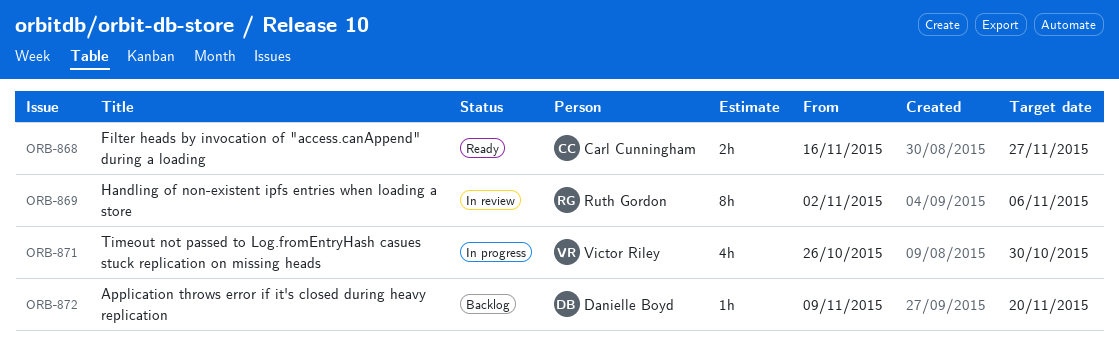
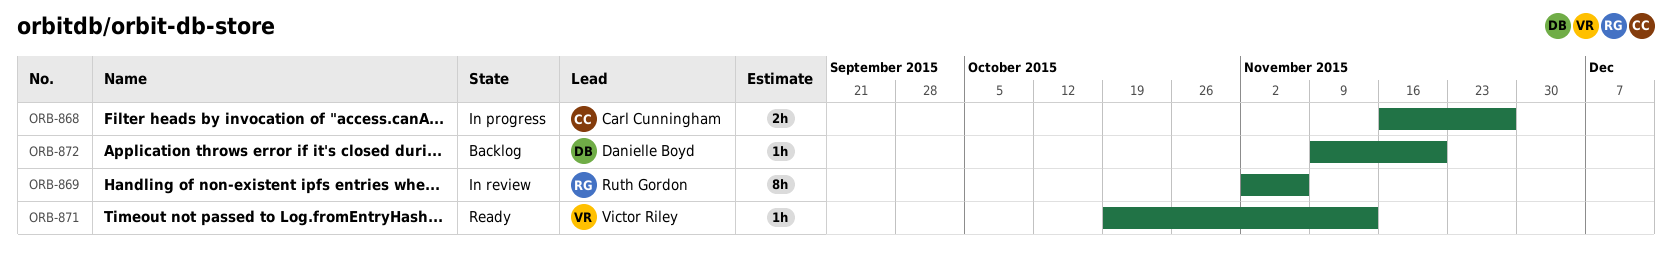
ORB-868, status: Ready -> In progress
ORB-871, status: In progress -> Ready
ORB-871, estimate: 4h -> 1h
ORB-871, start: Oct 26 -> Oct 19
ORB-871, due: Oct 30 -> Nov 13

